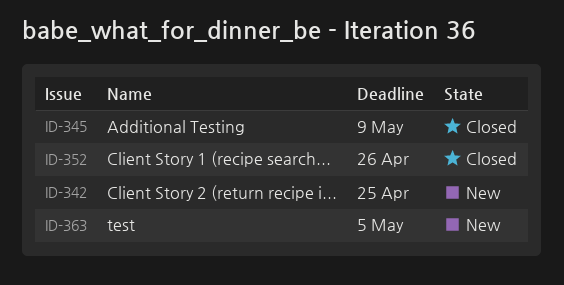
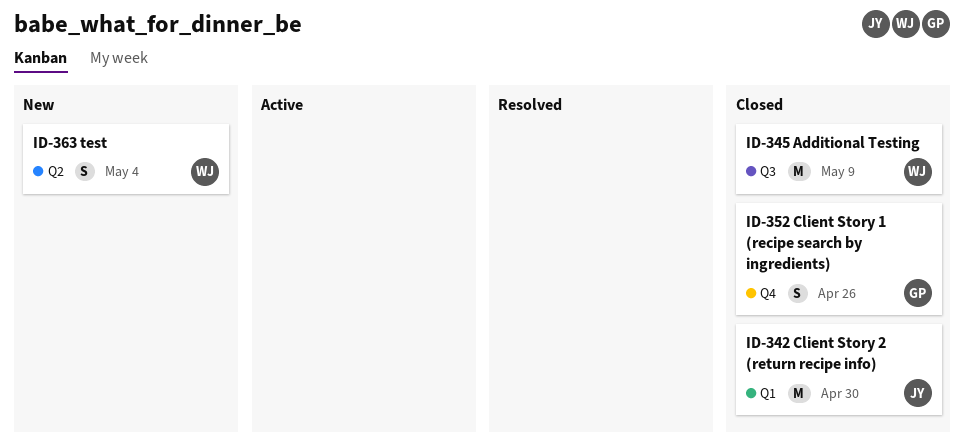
ID-342, status: New -> Closed
ID-342, due: Apr 25 -> Apr 30
ID-363, due: May 5 -> May 4

